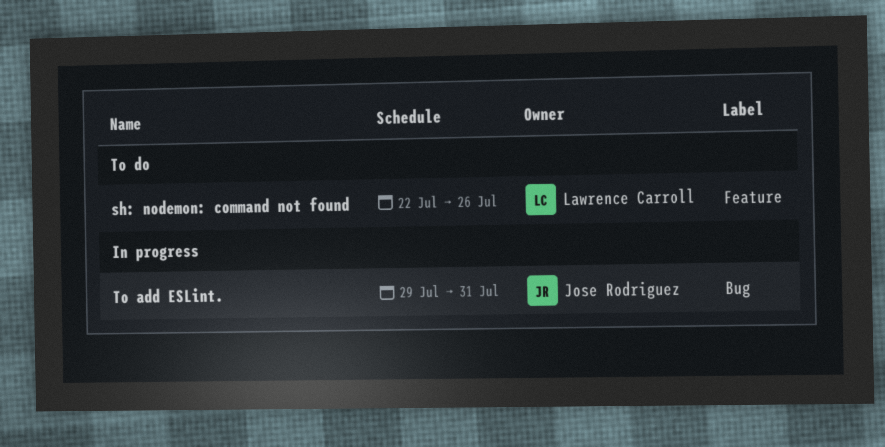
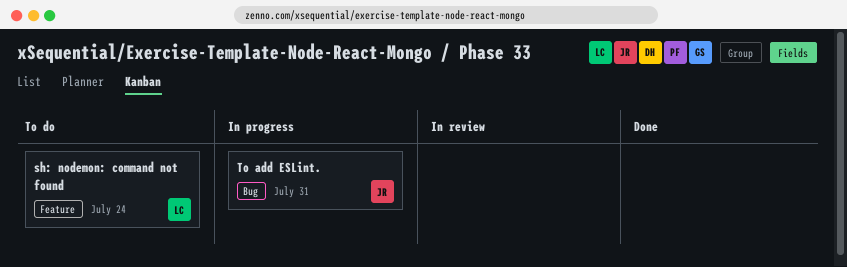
sh: nodemon: command not found, due: Jul 26 -> Jul 24

